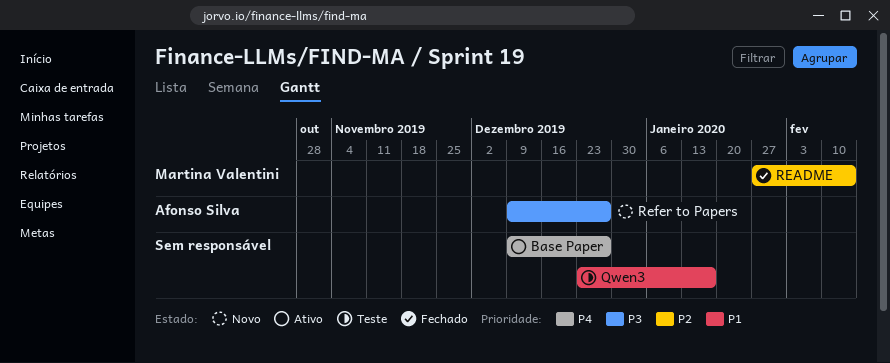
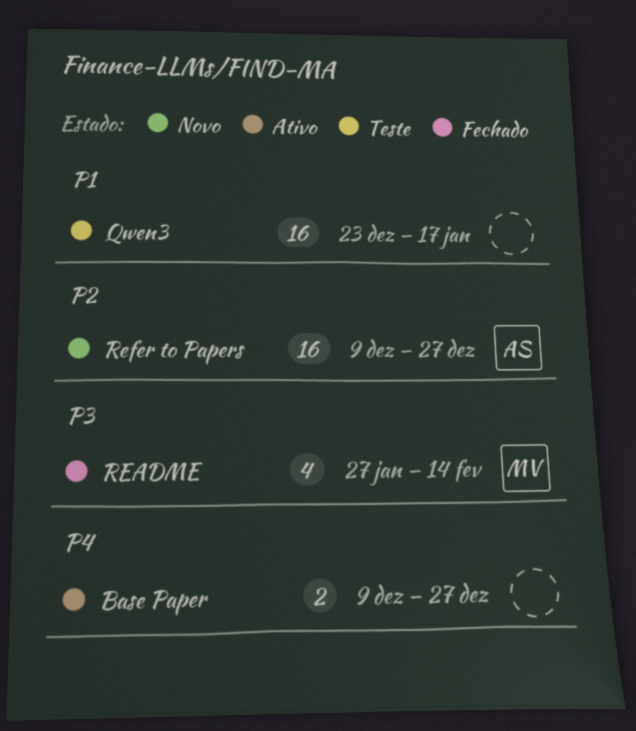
README, priority: P2 -> P3
Refer to Papers, priority: P3 -> P2

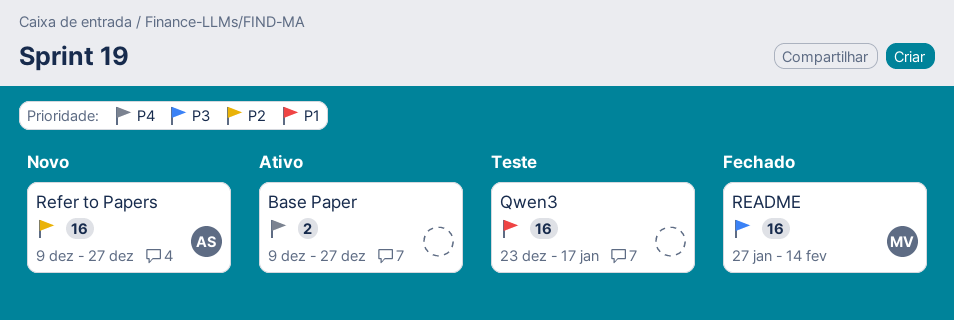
README, estimate: 4 -> 16

